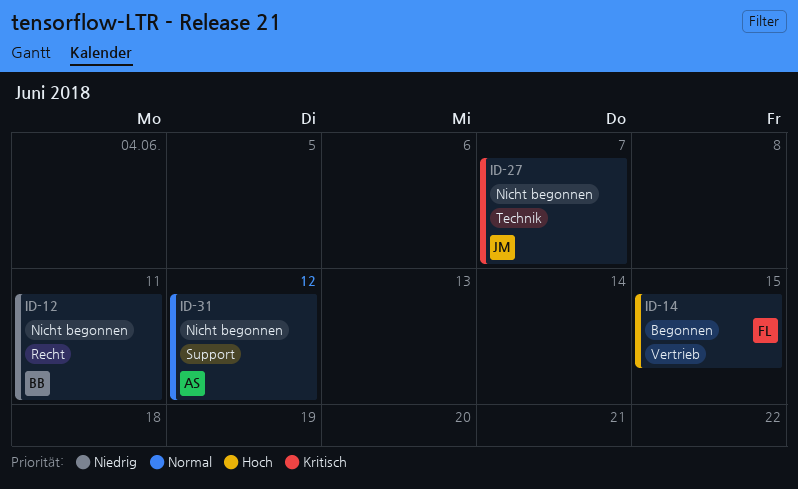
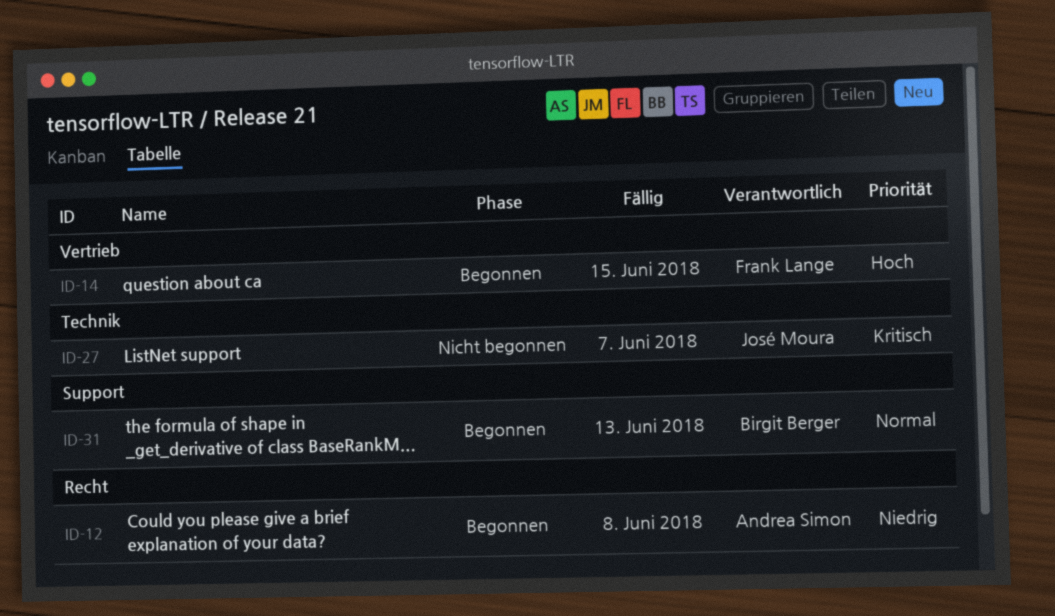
ID-12, status: Nicht begonnen -> Begonnen
ID-12, owner: Birgit Berger -> Andrea Simon
ID-12, due: Jun 11 -> Jun 8
ID-31, status: Nicht begonnen -> Begonnen
ID-31, owner: Andrea Simon -> Birgit Berger
ID-31, due: Jun 12 -> Jun 13

